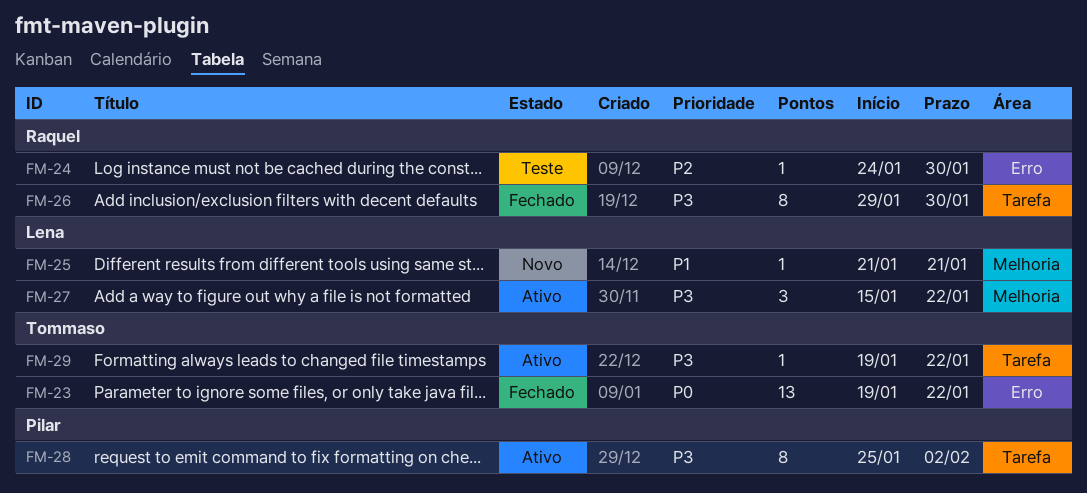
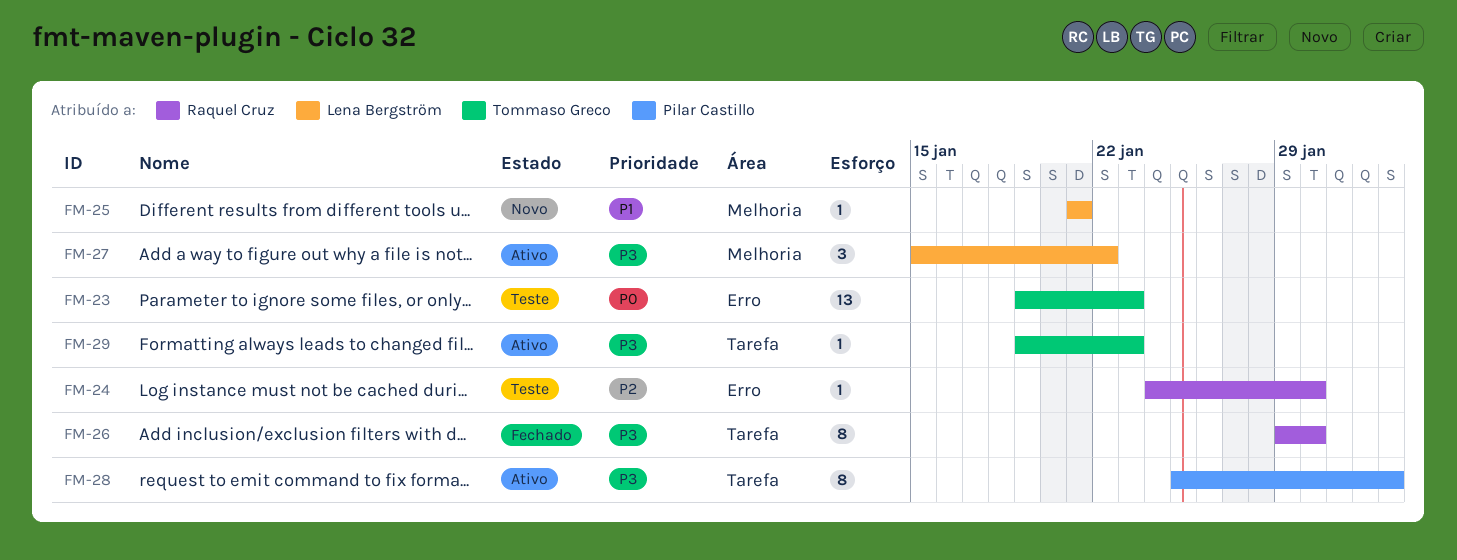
FM-23, status: Fechado -> Teste
FM-23, due: Jan 22 -> Jan 23
FM-29, due: Jan 22 -> Jan 23

